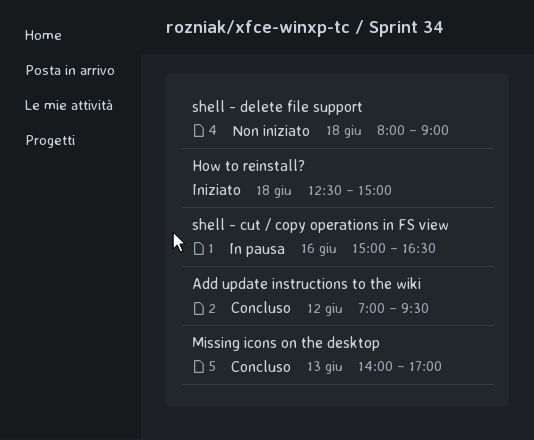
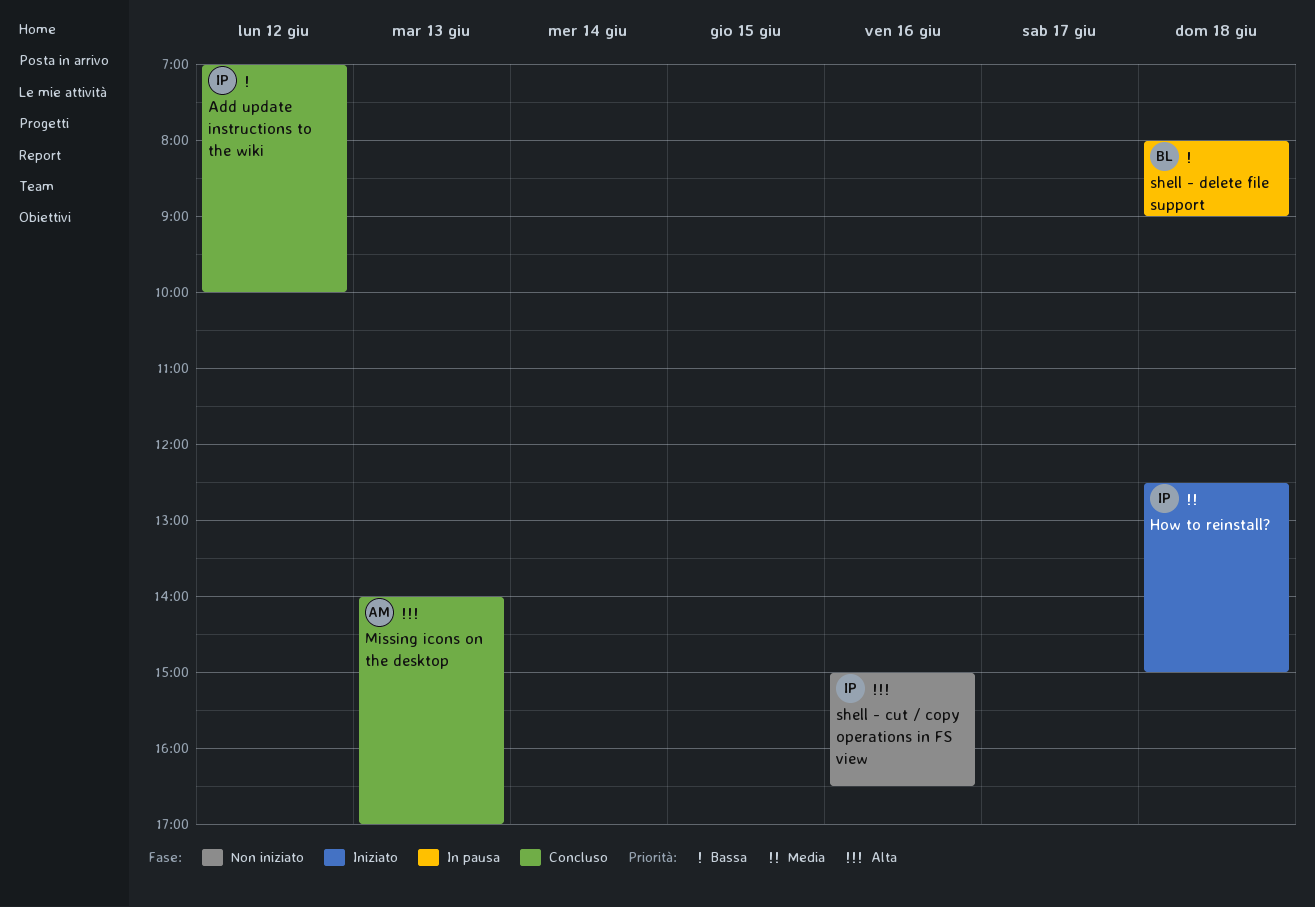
Add update instructions to the wiki, ends: 09:30 -> 10:00
shell - cut / copy operations in FS view, status: In pausa -> Non iniziato
shell - delete file support, status: Non iniziato -> In pausa

